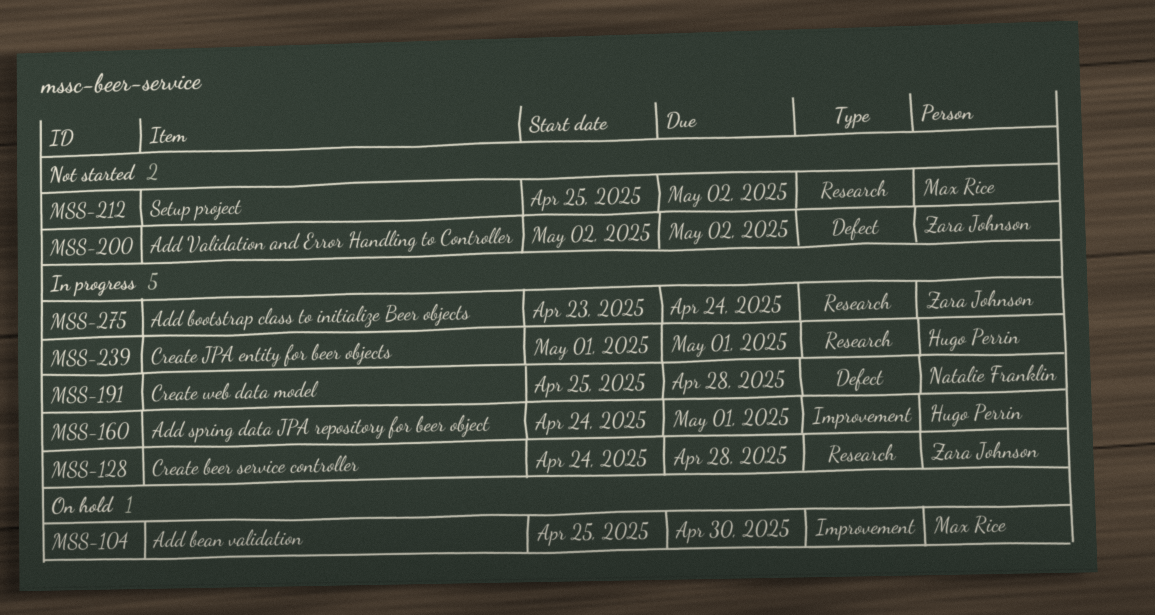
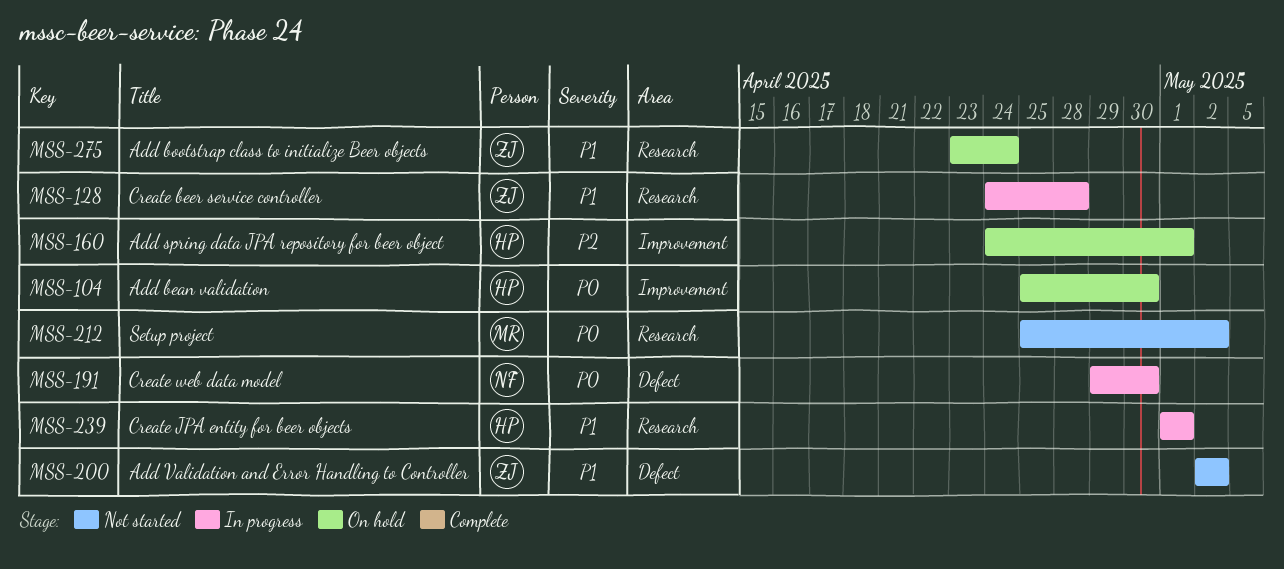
MSS-104, owner: Max Rice -> Hugo Perrin
MSS-160, status: In progress -> On hold
MSS-191, start: Apr 25 -> Apr 29
MSS-191, due: Apr 28 -> Apr 30
MSS-275, status: In progress -> On hold

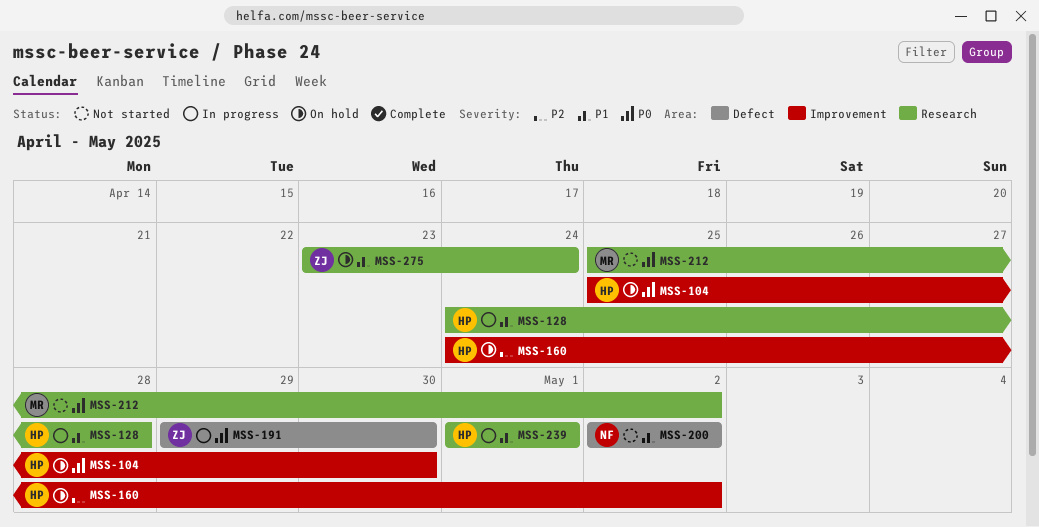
MSS-128, owner: ZJ -> HP
MSS-160, due: May 1 -> May 2
MSS-191, owner: NF -> ZJ
MSS-200, owner: ZJ -> NF

